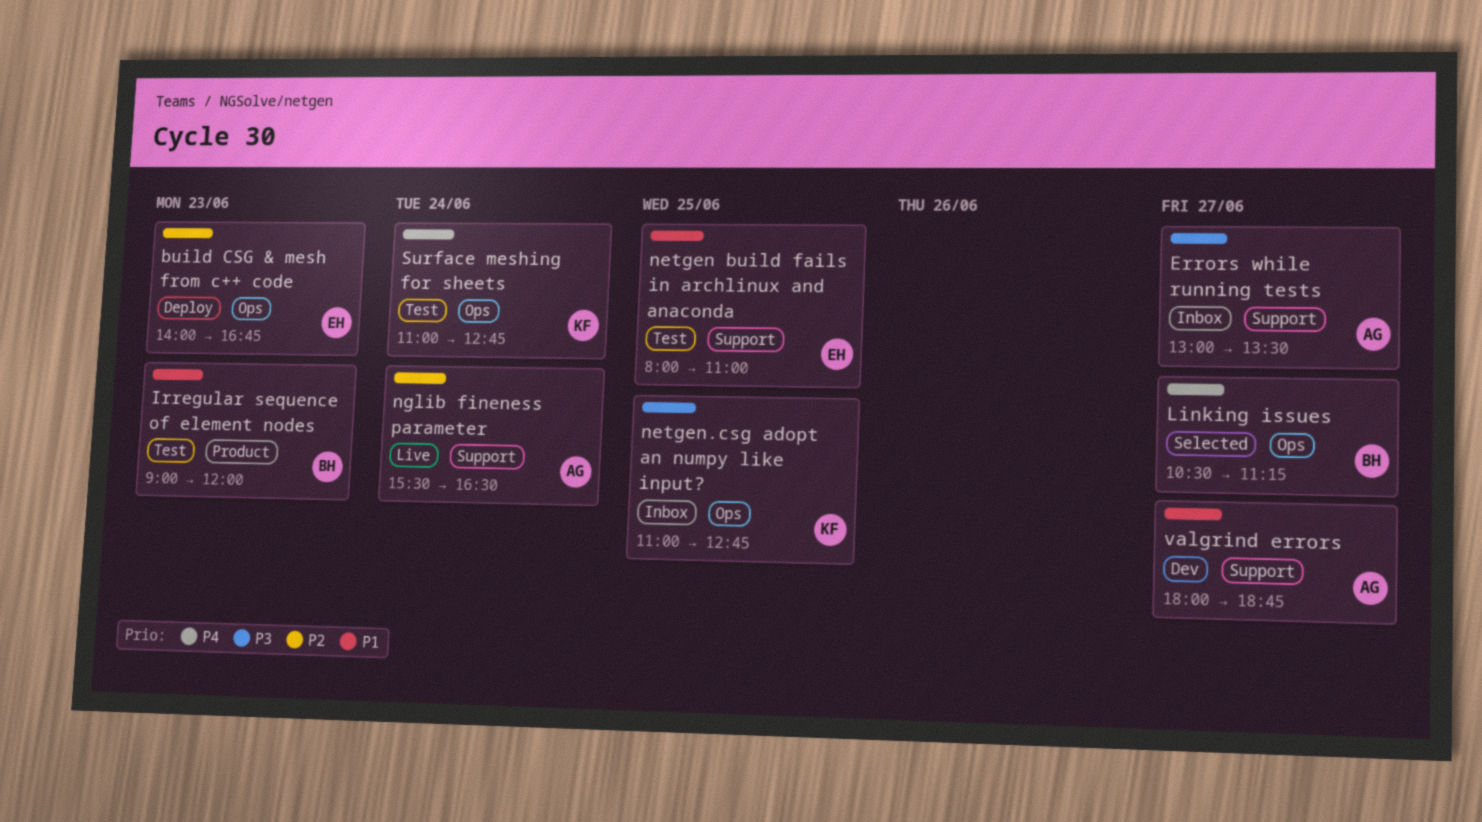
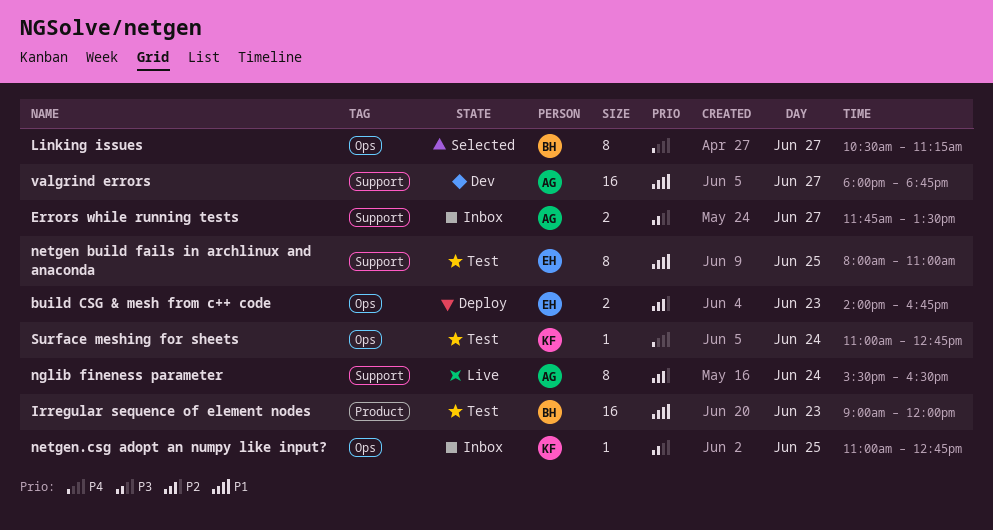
Errors while running tests, begins: 13:00 -> 11:45

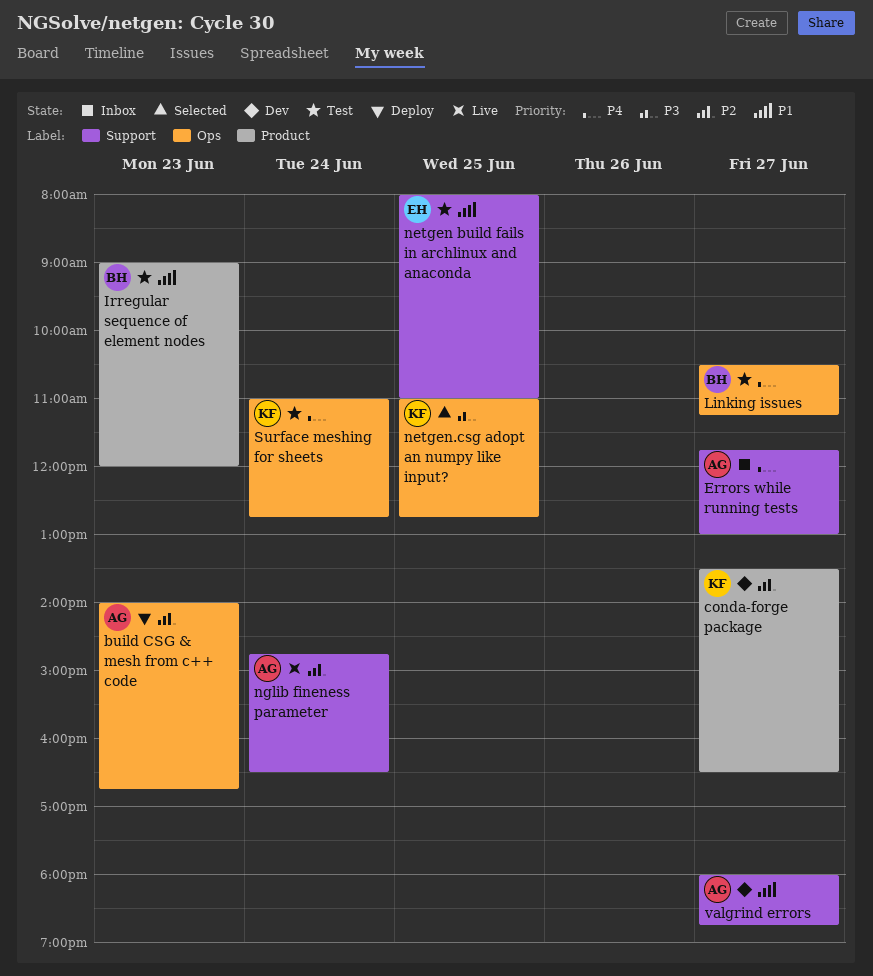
build CSG & mesh from c++ code, owner: EH -> AG
conda-forge package: none -> present
Errors while running tests, priority: P3 -> P4
Errors while running tests, ends: 13:30 -> 13:00
Linking issues, status: Selected -> Test
netgen.csg adopt an numpy like input?, status: Inbox -> Selected
nglib fineness parameter, begins: 15:30 -> 14:45

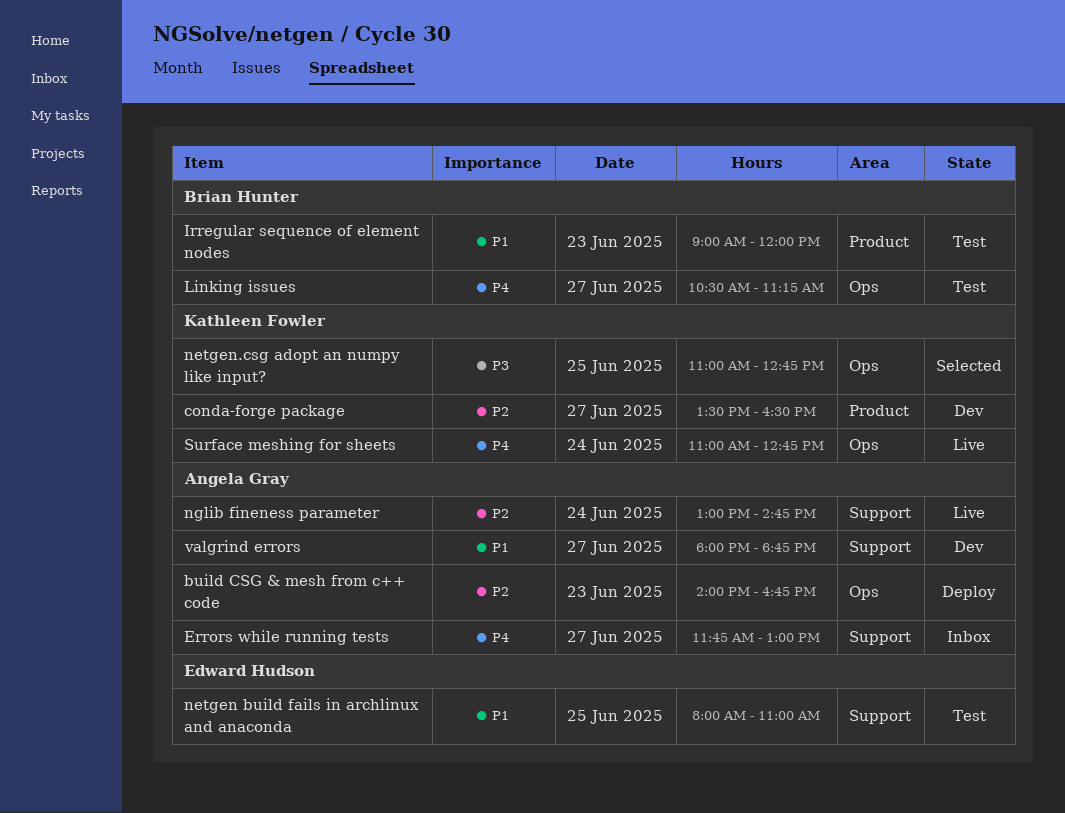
nglib fineness parameter, begins: 14:45 -> 13:00
nglib fineness parameter, ends: 16:30 -> 14:45
Surface meshing for sheets, status: Test -> Live

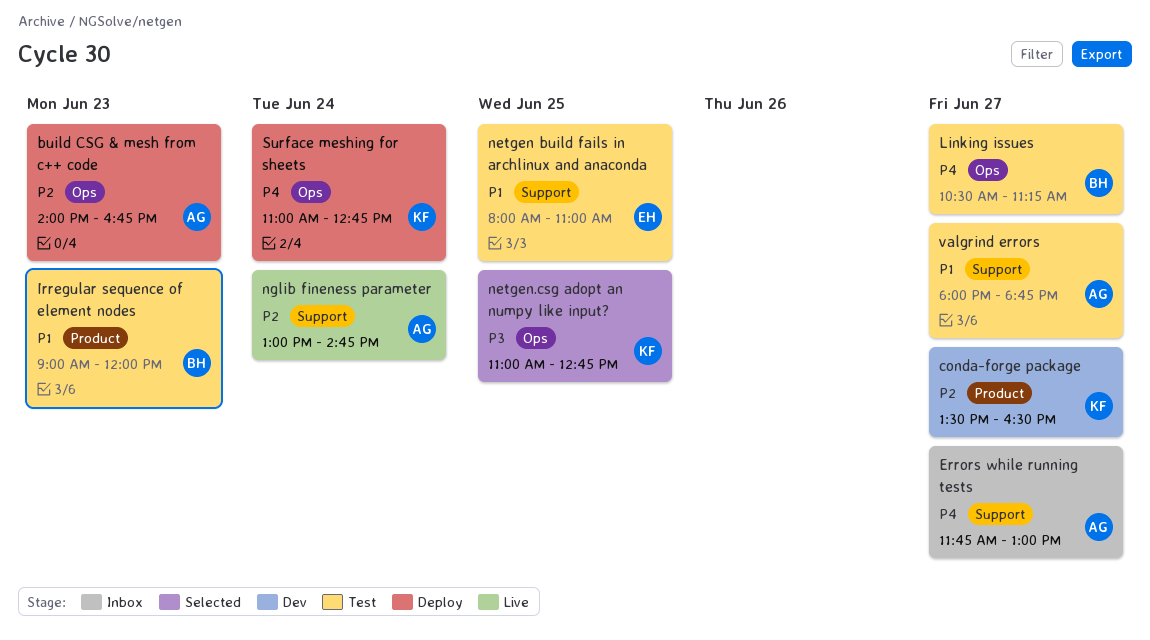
Surface meshing for sheets, status: Live -> Deploy
valgrind errors, status: Dev -> Test

